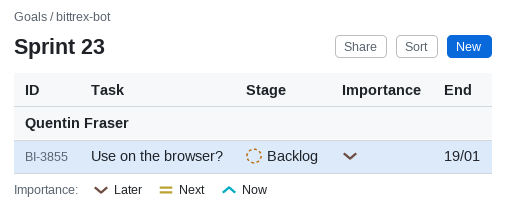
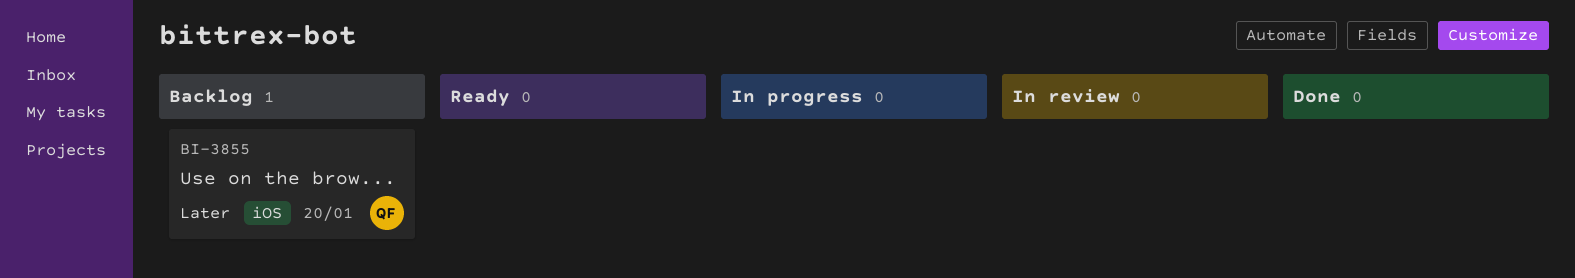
BI-3855, due: Jan 19 -> Jan 20

